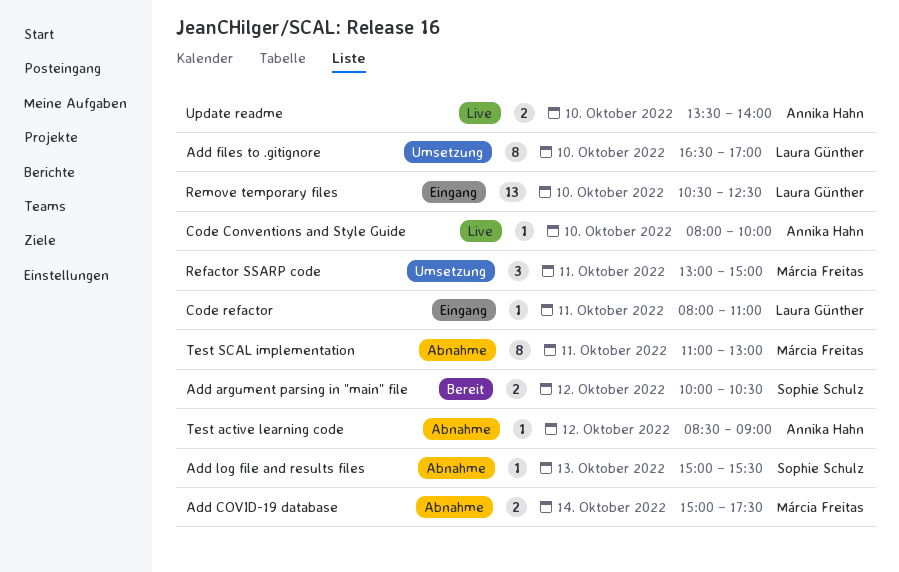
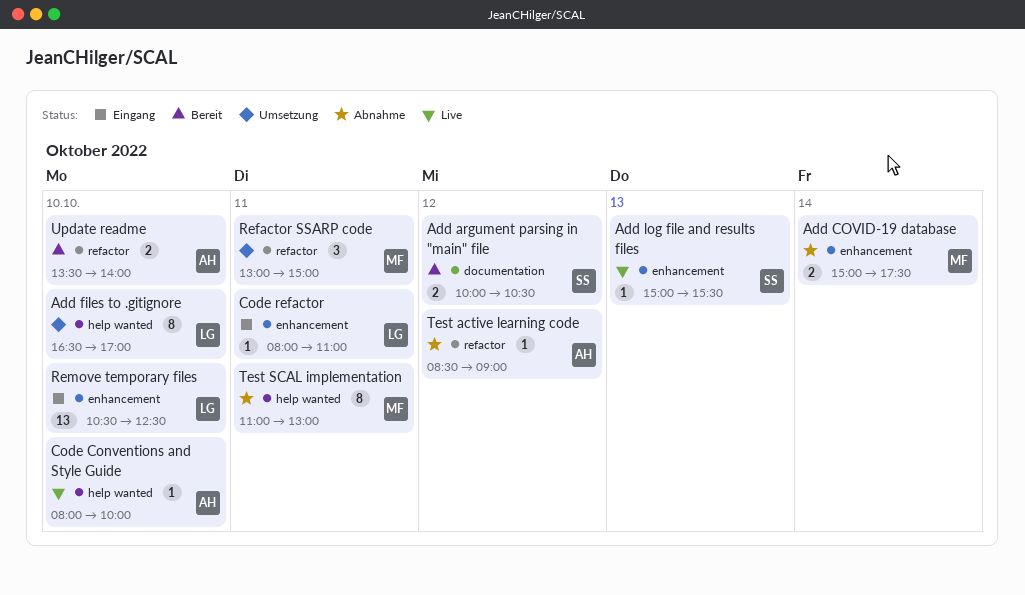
Add log file and results files, status: Abnahme -> Live
Update readme, status: Live -> Bereit

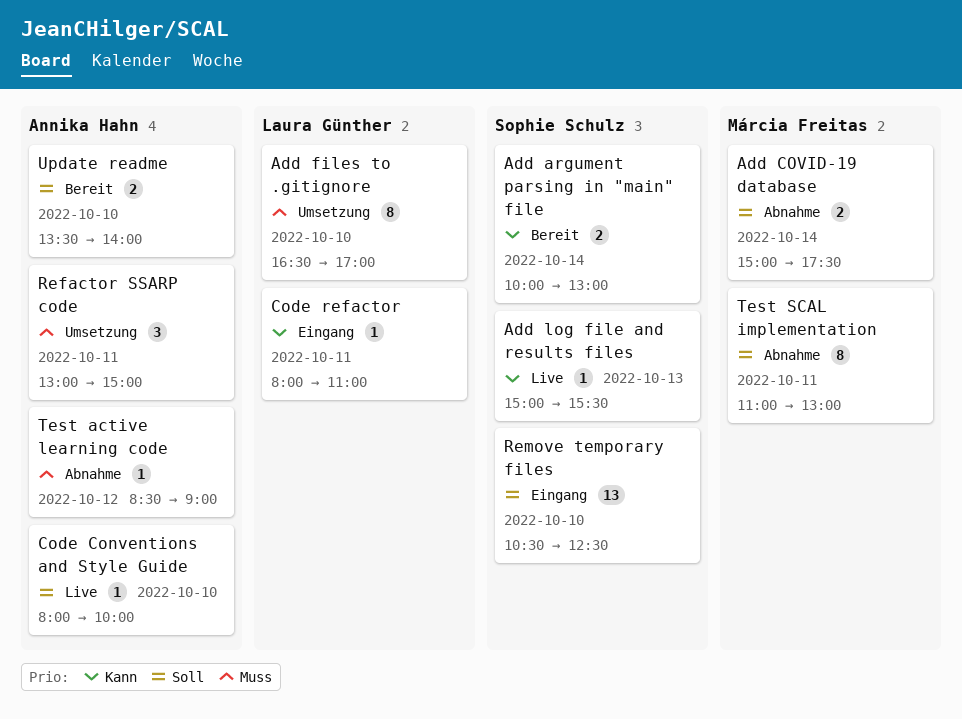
Add argument parsing in "main" file, day: Oct 12 -> Oct 14
Add argument parsing in "main" file, ends: 10:30 -> 13:00
Refactor SSARP code, owner: Márcia Freitas -> Annika Hahn
Remove temporary files, owner: Laura Günther -> Sophie Schulz

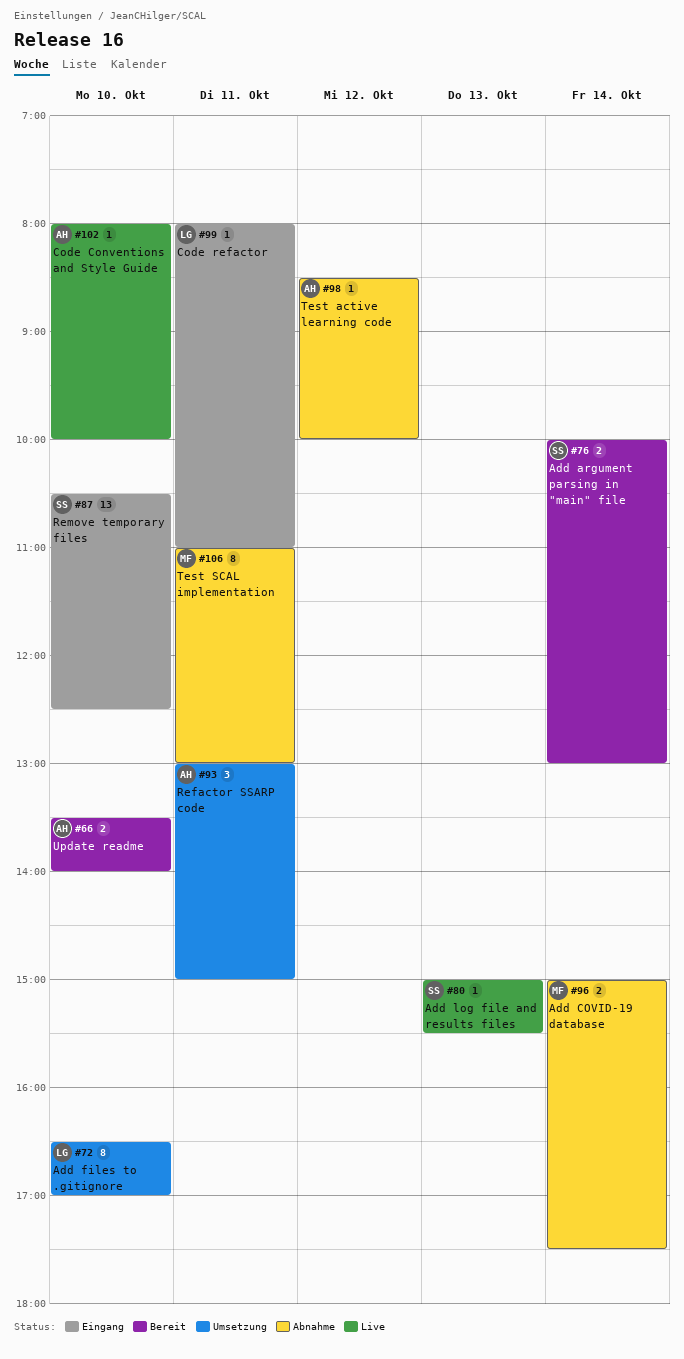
Test active learning code, ends: 09:00 -> 10:00

